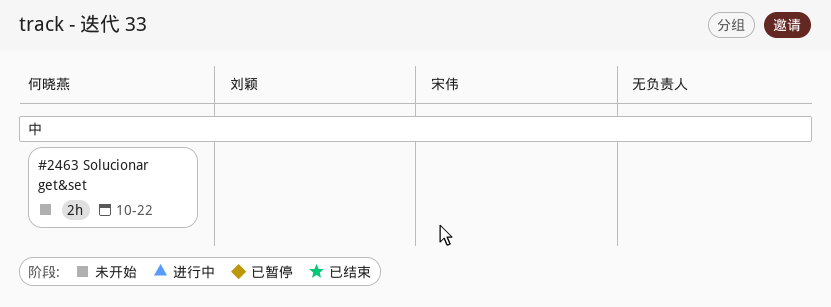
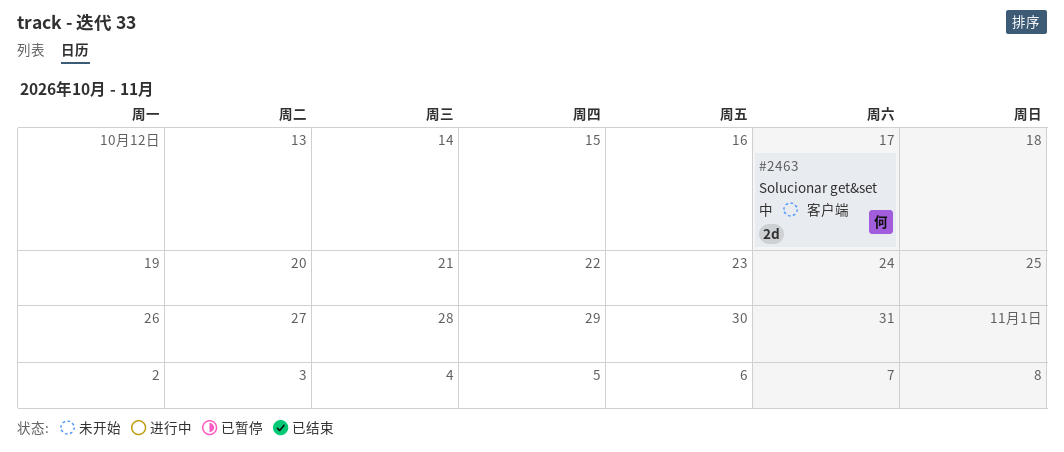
#2463, estimate: 2h -> 2d
#2463, due: Oct 22 -> Oct 17

